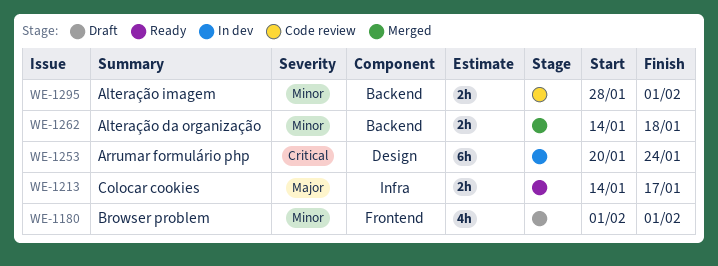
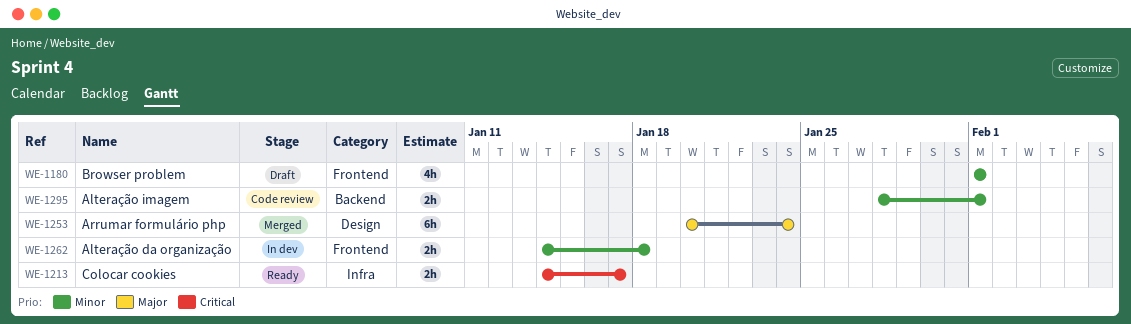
WE-1213, priority: Major -> Critical
WE-1253, status: In dev -> Merged
WE-1253, priority: Critical -> Major
WE-1262, status: Merged -> In dev
WE-1262, label: Backend -> Frontend

